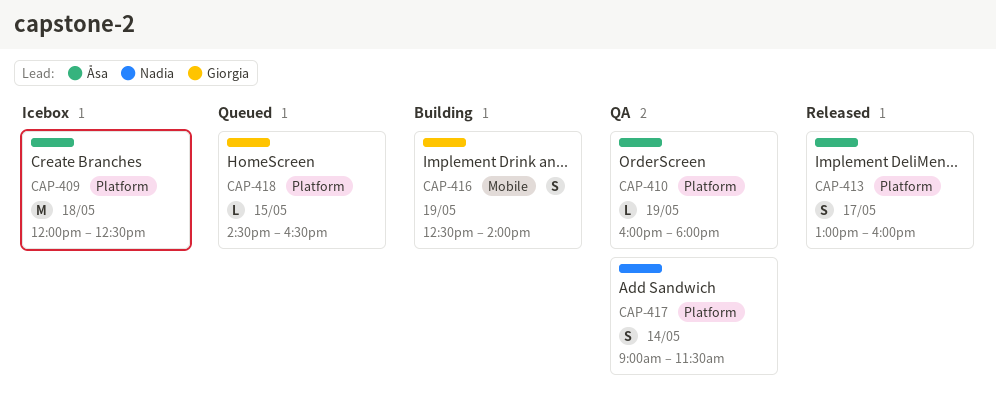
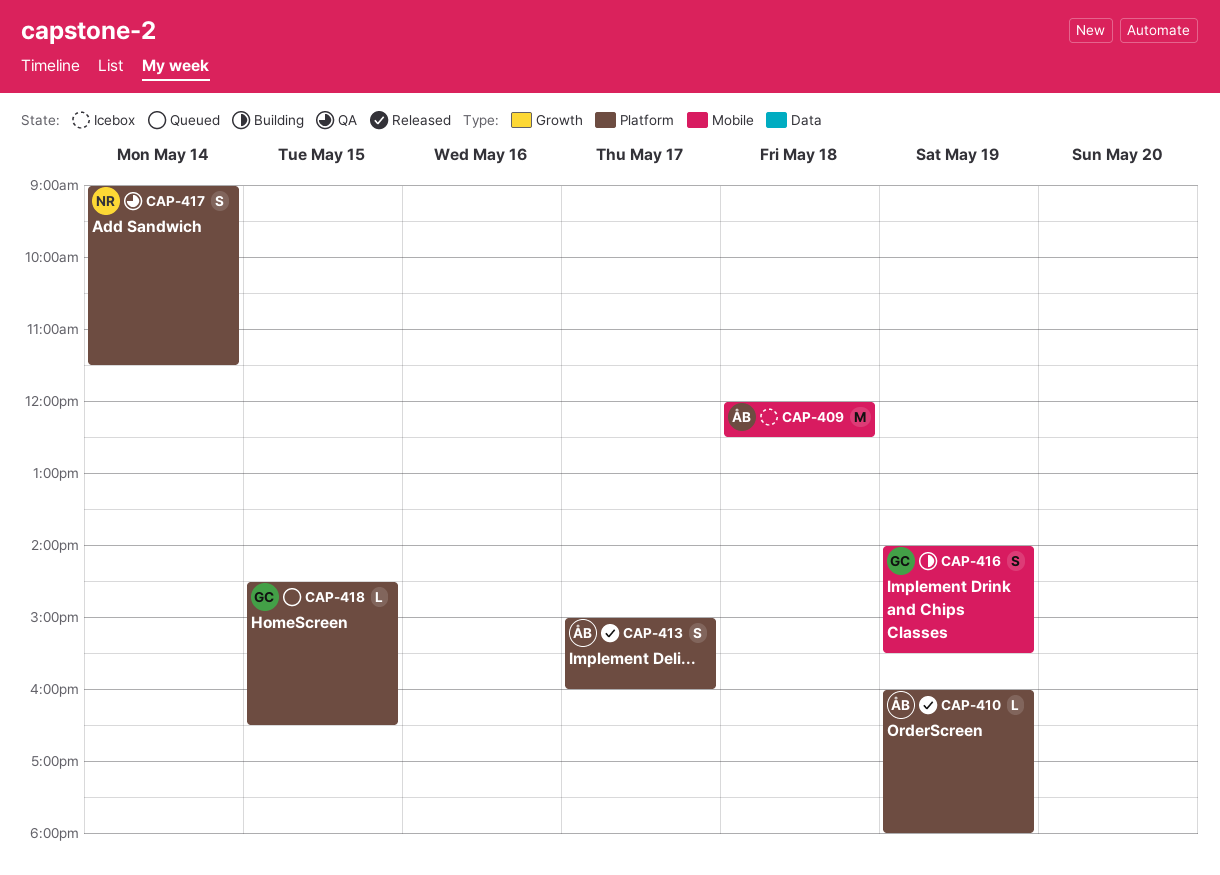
CAP-409, label: Platform -> Mobile
CAP-410, status: QA -> Released
CAP-413, begins: 13:00 -> 15:00
CAP-416, begins: 12:30 -> 14:00
CAP-416, ends: 14:00 -> 15:30

